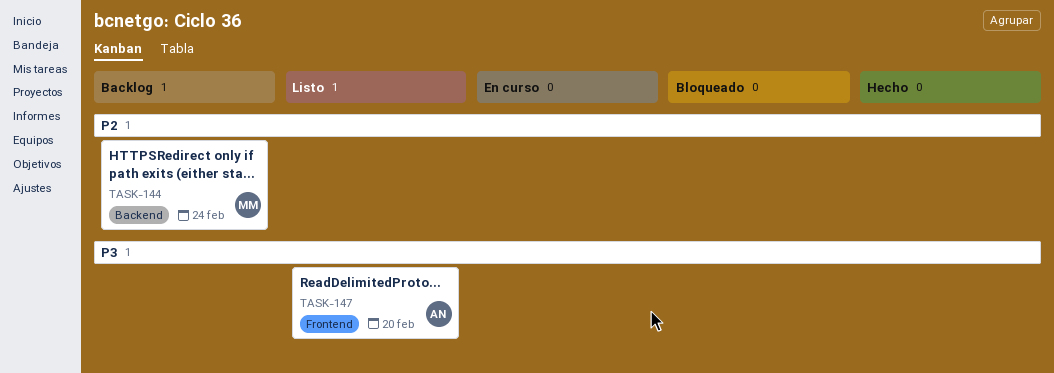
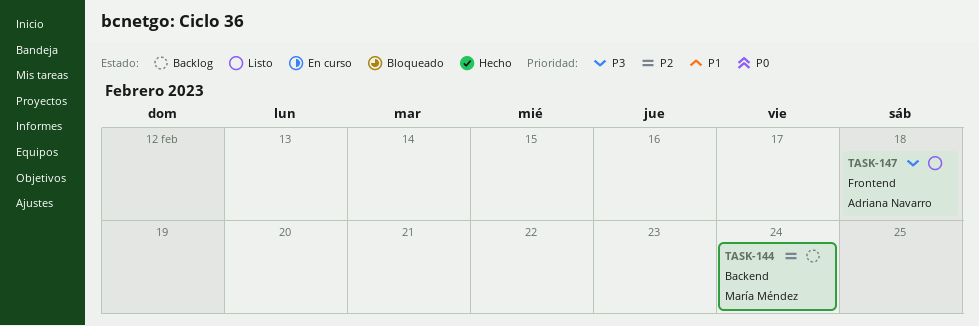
TASK-147, due: Feb 20 -> Feb 18

